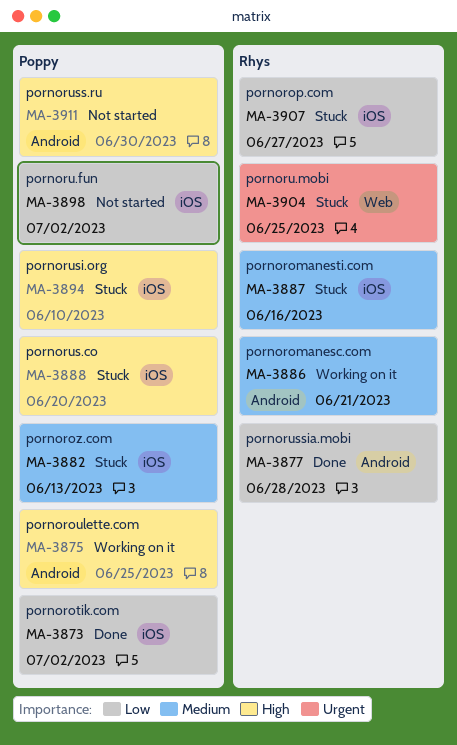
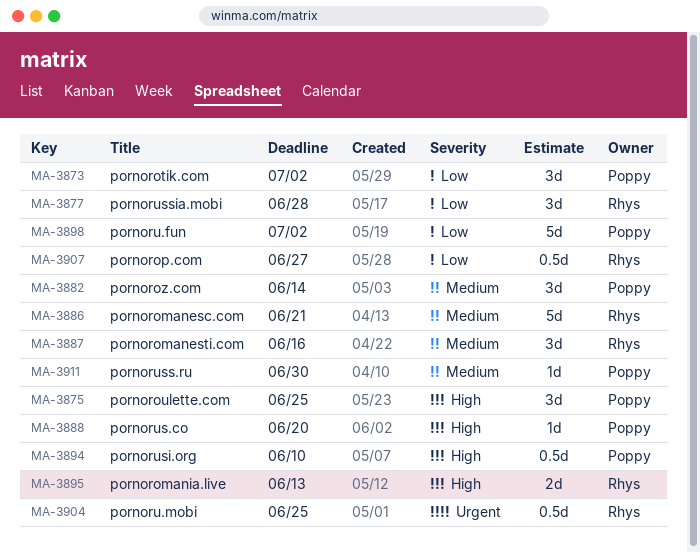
MA-3882, due: Jun 13 -> Jun 14
MA-3895: none -> present
MA-3911, priority: High -> Medium

